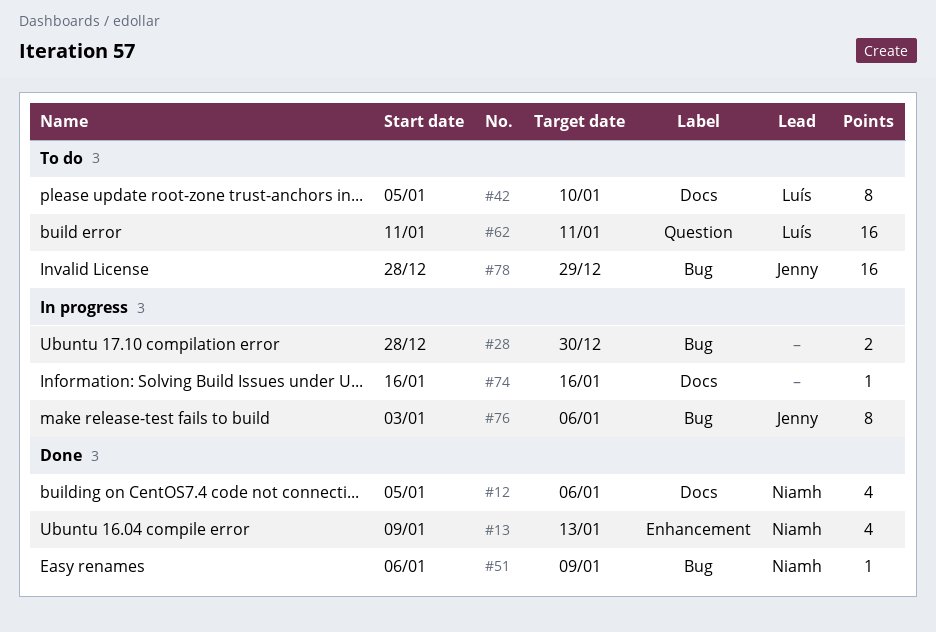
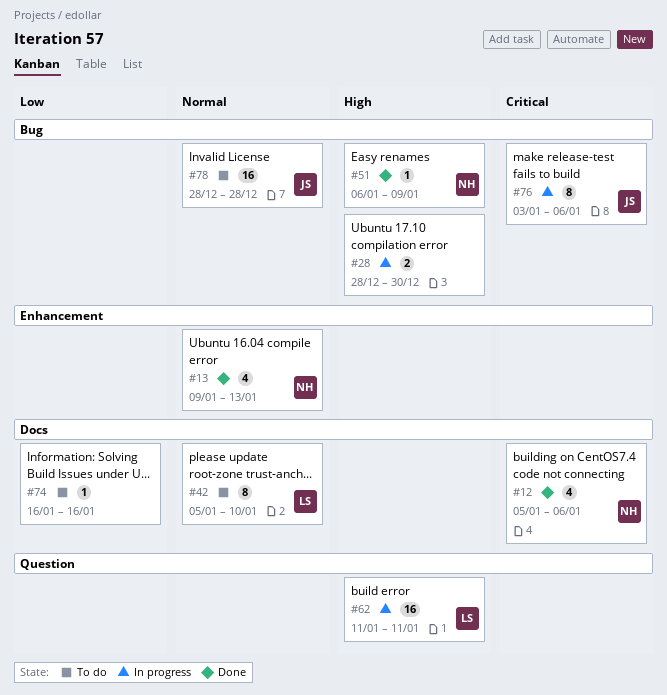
#62, status: To do -> In progress
#74, status: In progress -> To do
#78, due: Dec 29 -> Dec 28

